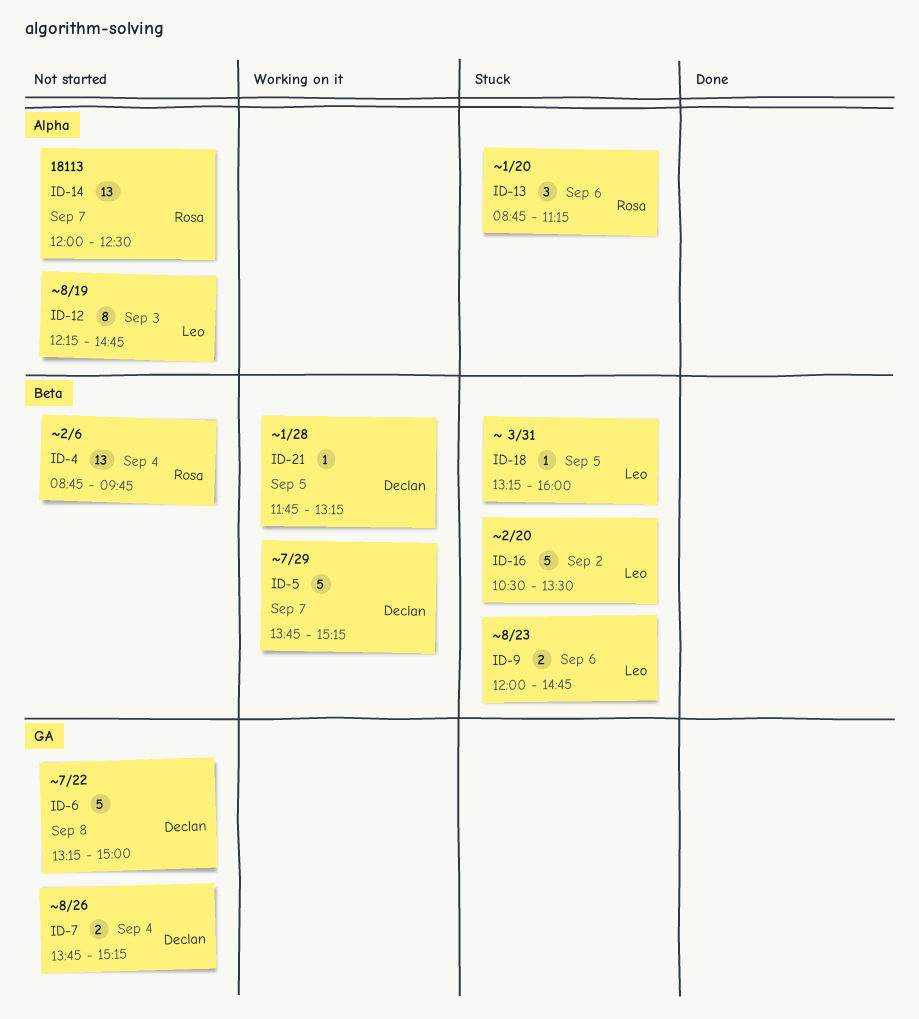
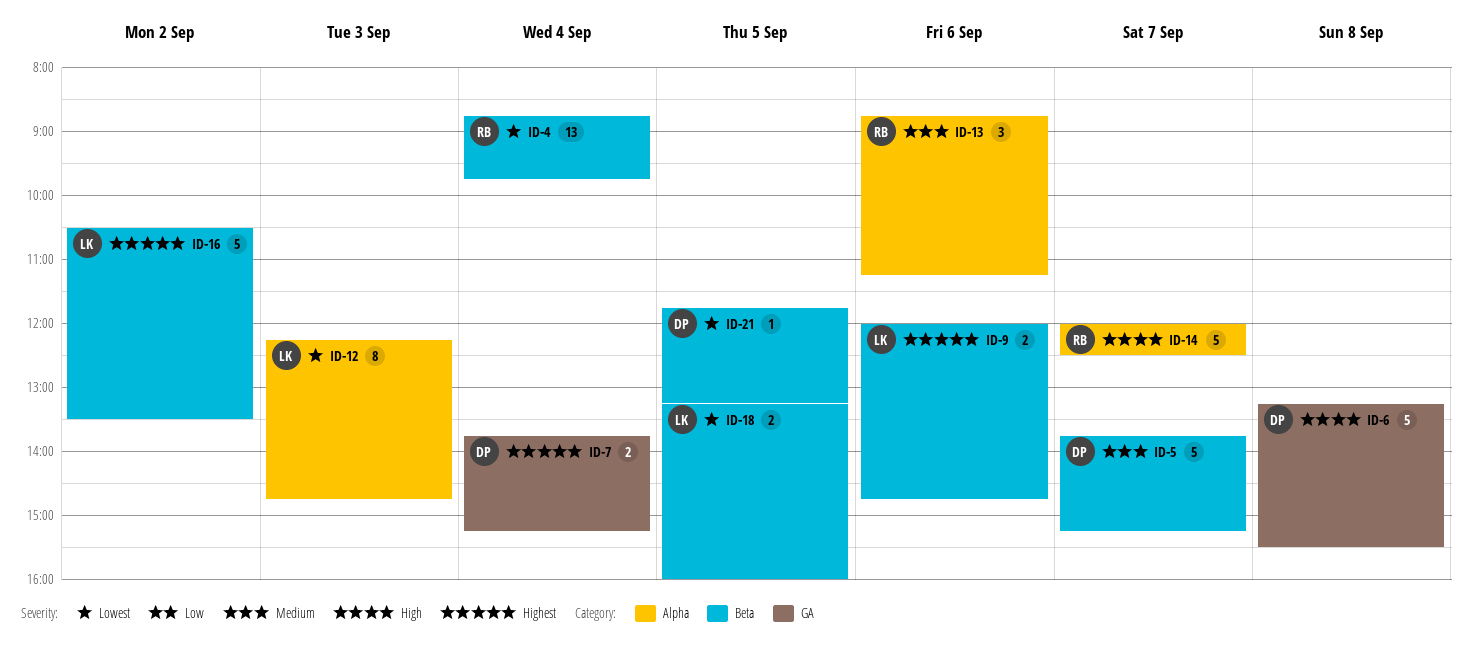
ID-6, ends: 15:00 -> 15:30
ID-14, estimate: 13 -> 5
ID-18, estimate: 1 -> 2

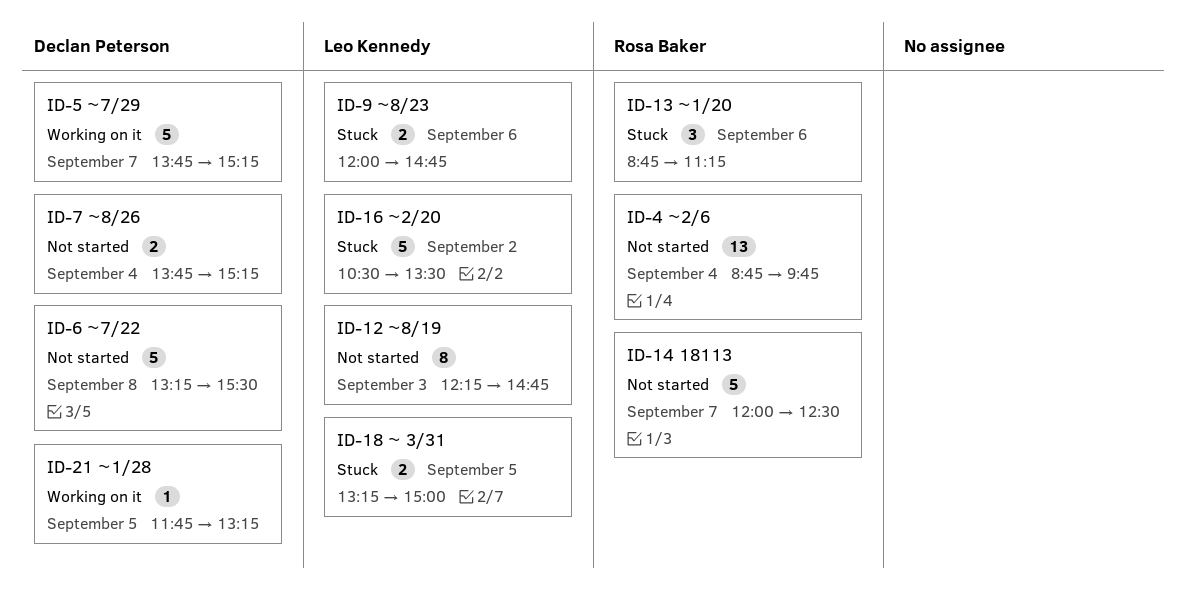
ID-18, ends: 16:00 -> 15:00

